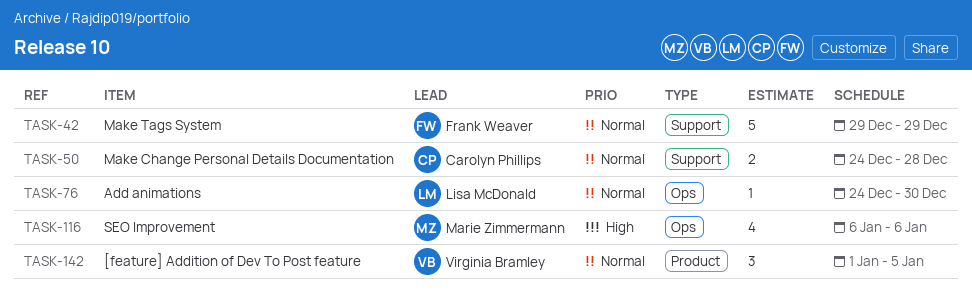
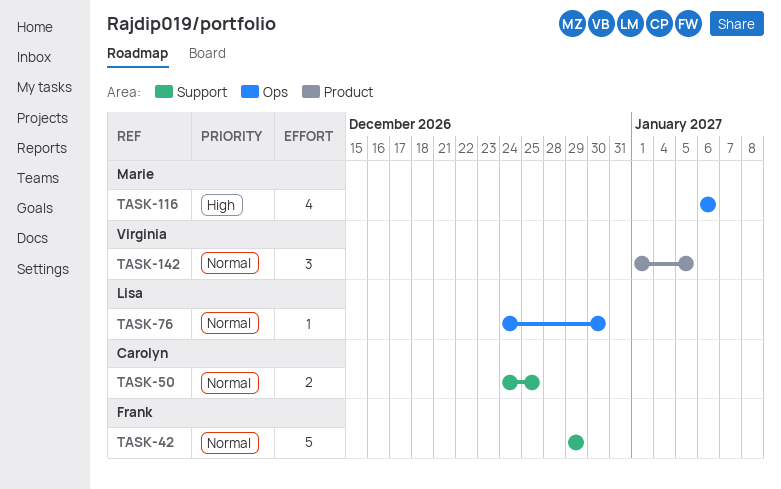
TASK-50, due: Dec 28 -> Dec 25

